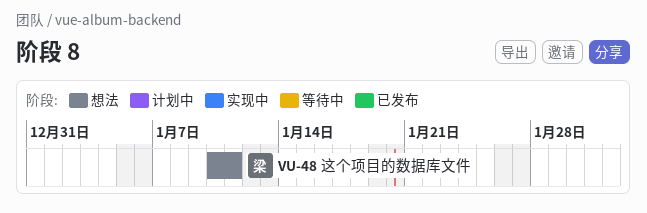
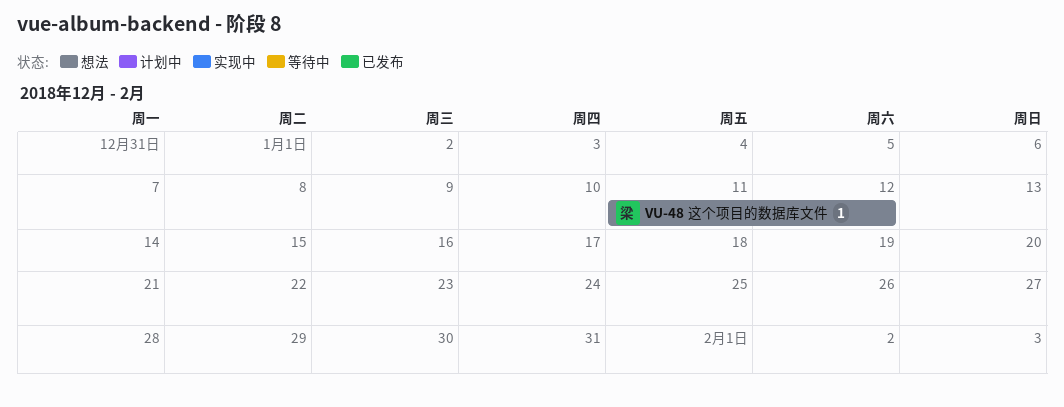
VU-48, start: Jan 10 -> Jan 11
VU-48, due: Jan 11 -> Jan 12

